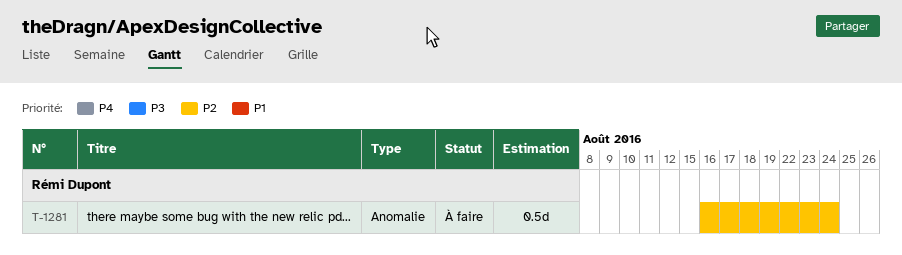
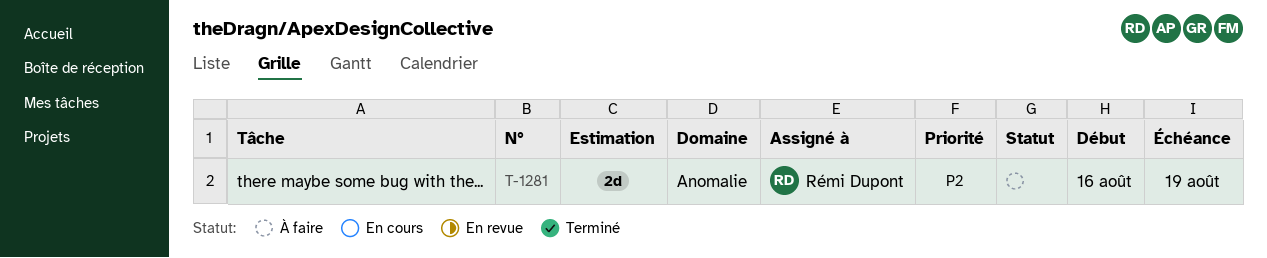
T-1281, estimate: 0.5d -> 2d
T-1281, due: Aug 24 -> Aug 19

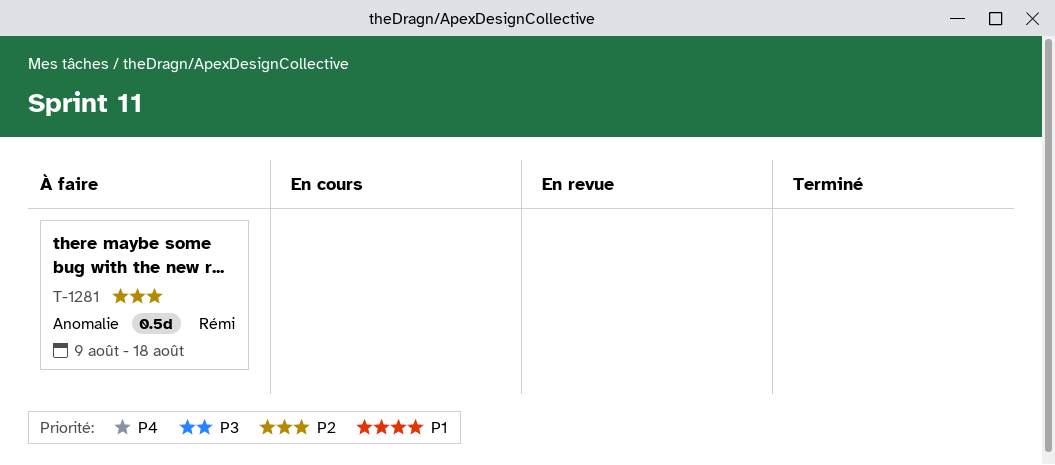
T-1281, estimate: 2d -> 0.5d
T-1281, start: Aug 16 -> Aug 9
T-1281, due: Aug 19 -> Aug 18

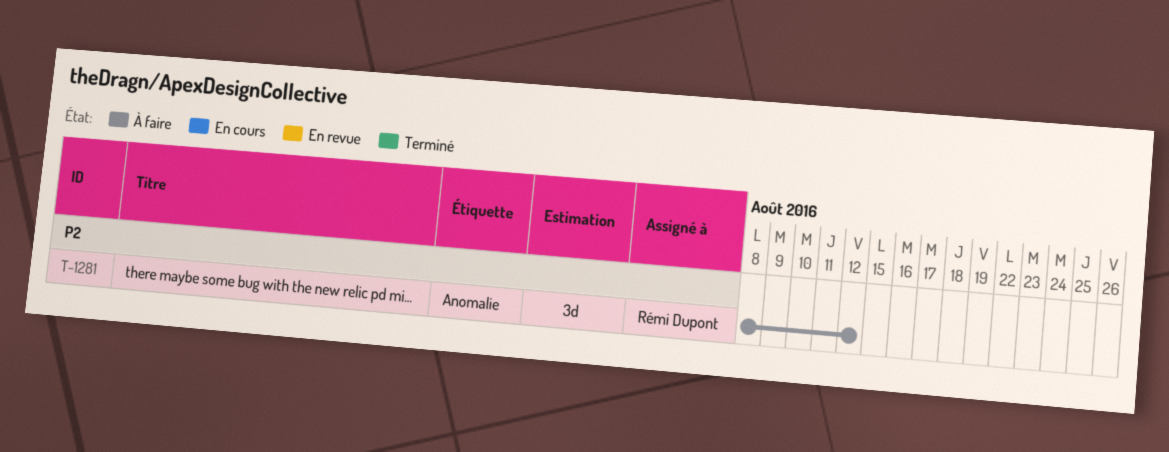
T-1281, estimate: 0.5d -> 3d
T-1281, start: Aug 9 -> Aug 8
T-1281, due: Aug 18 -> Aug 12

